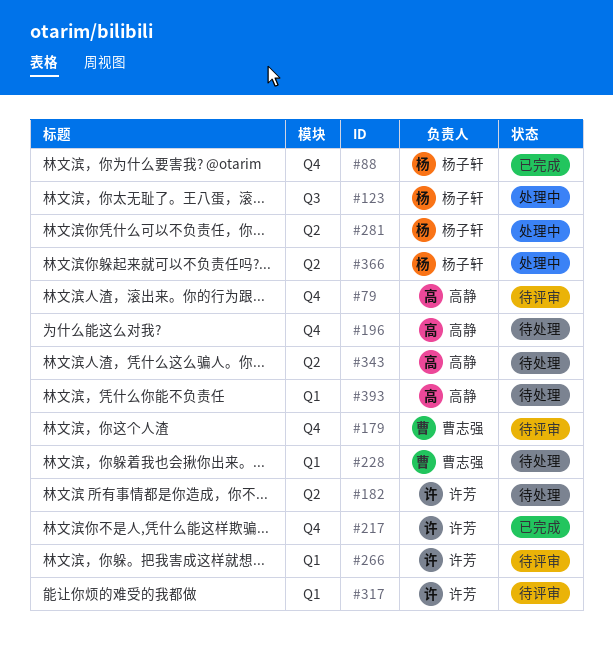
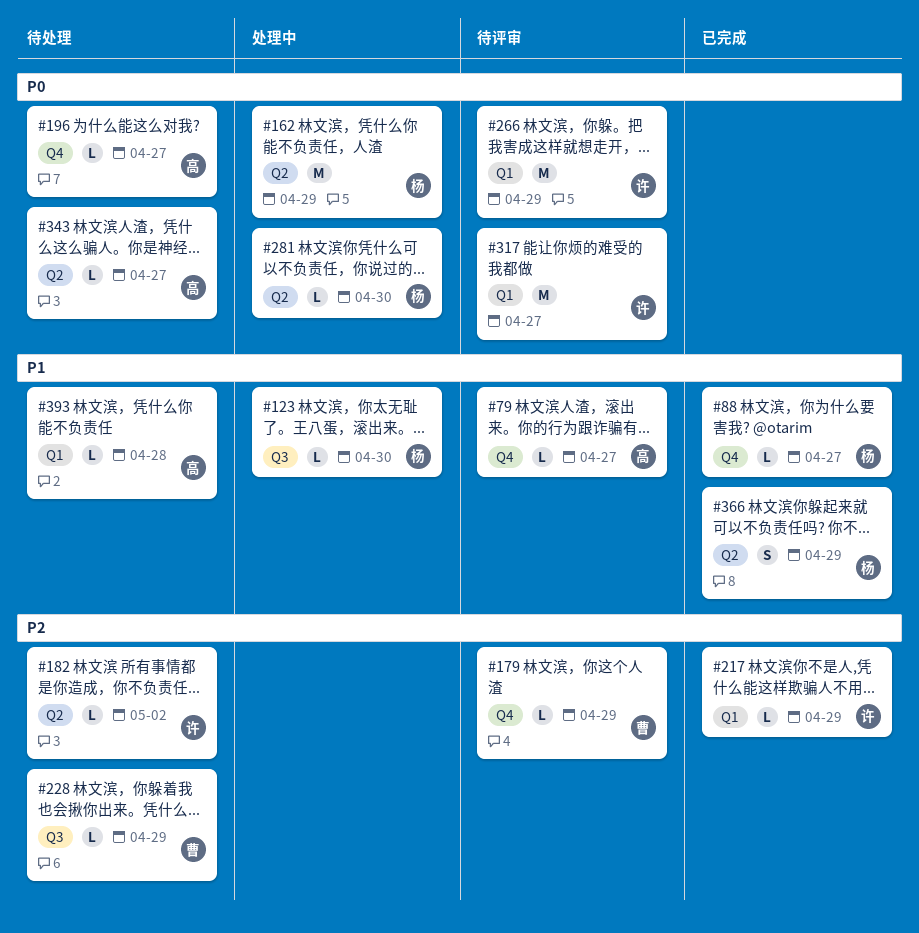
#162: none -> present
#217, label: Q4 -> Q1
#228, label: Q1 -> Q3
#366, status: 处理中 -> 已完成

